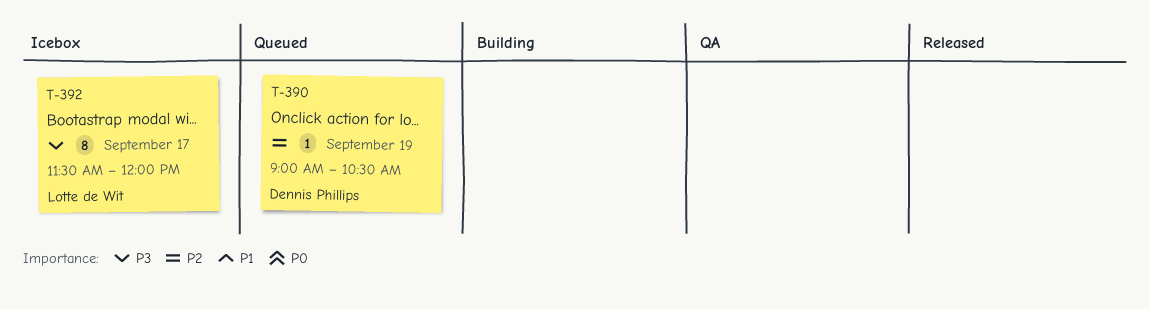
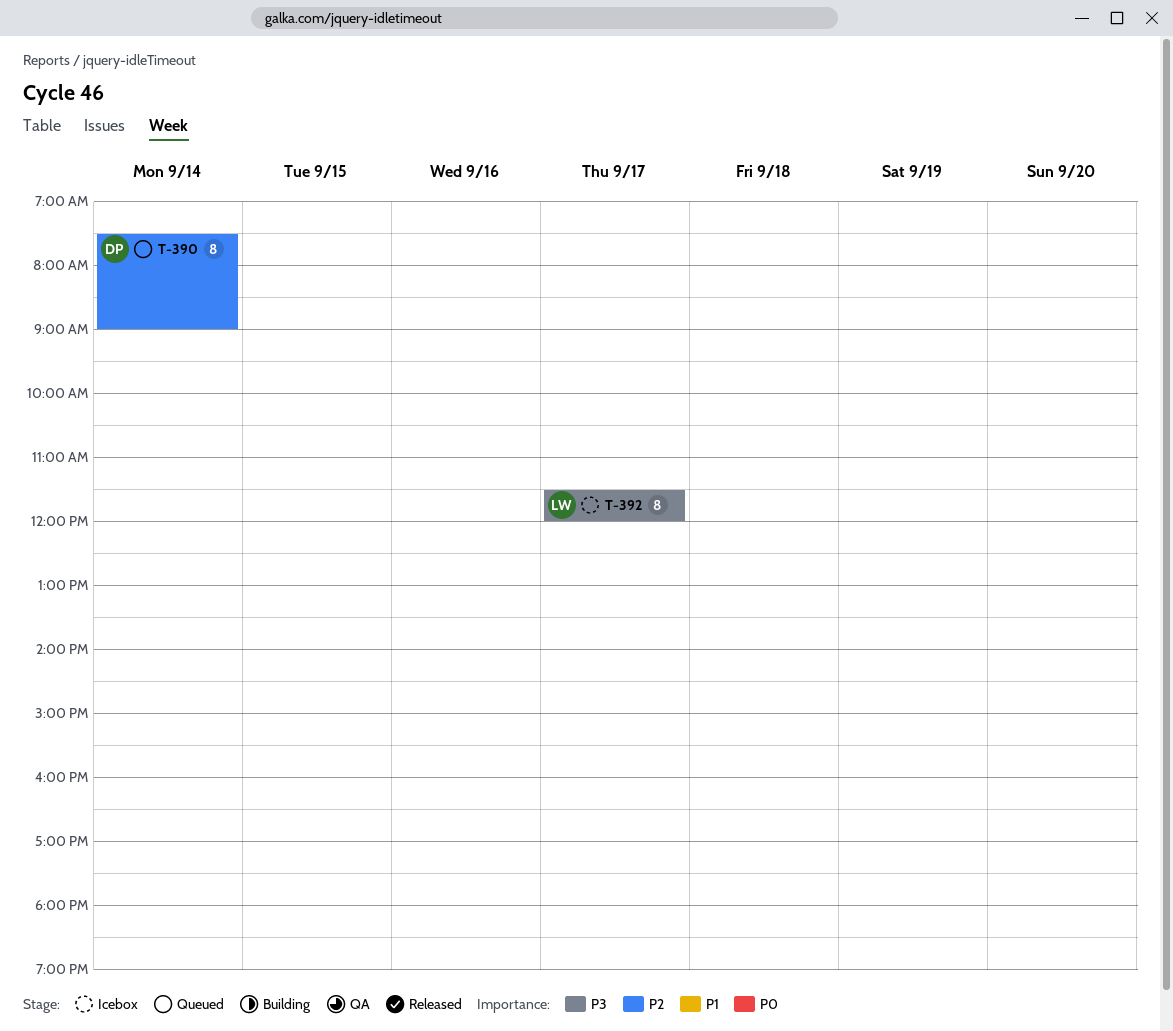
T-390, estimate: 1 -> 8
T-390, day: Sep 19 -> Sep 14
T-390, begins: 09:00 -> 07:30
T-390, ends: 10:30 -> 09:00

